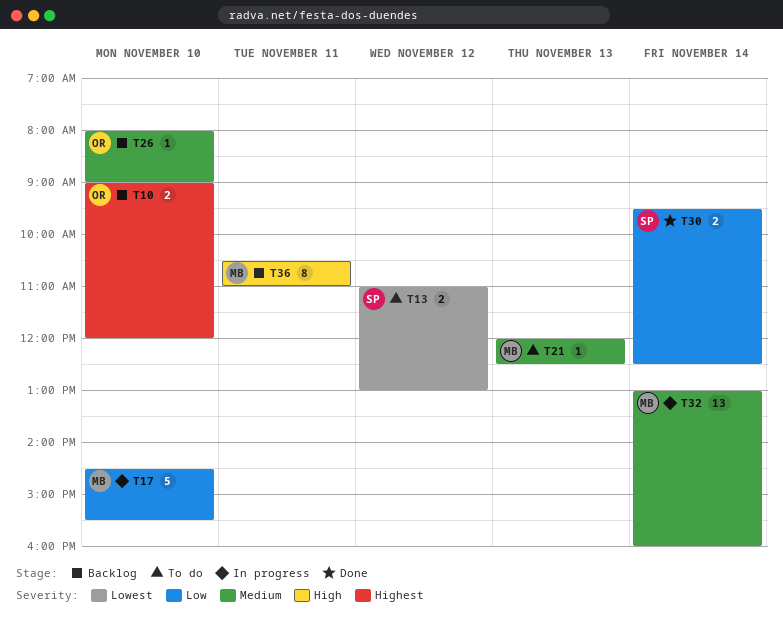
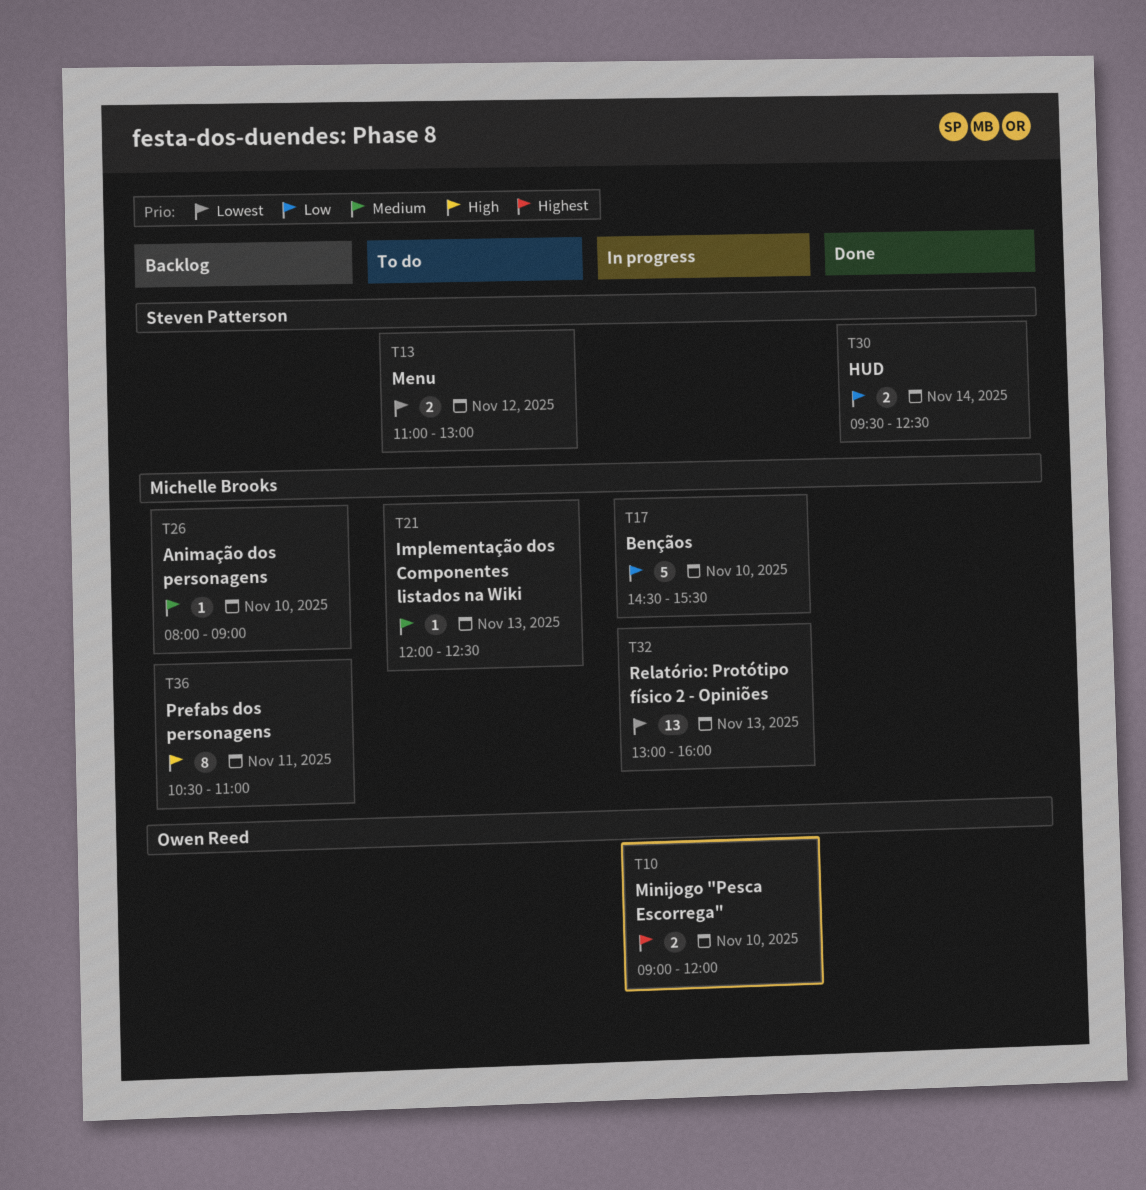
T10, status: Backlog -> In progress
T26, owner: Owen Reed -> Michelle Brooks
T32, priority: Medium -> Lowest
T32, day: Nov 14 -> Nov 13

